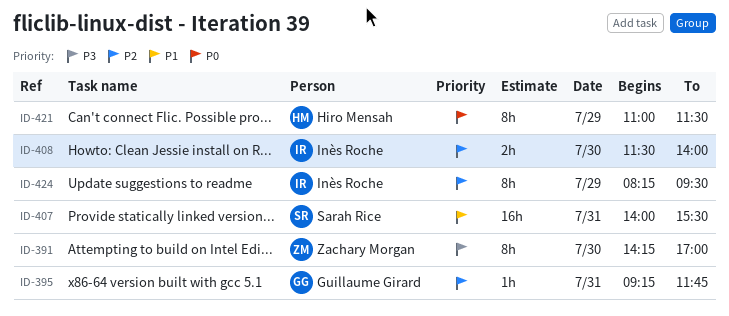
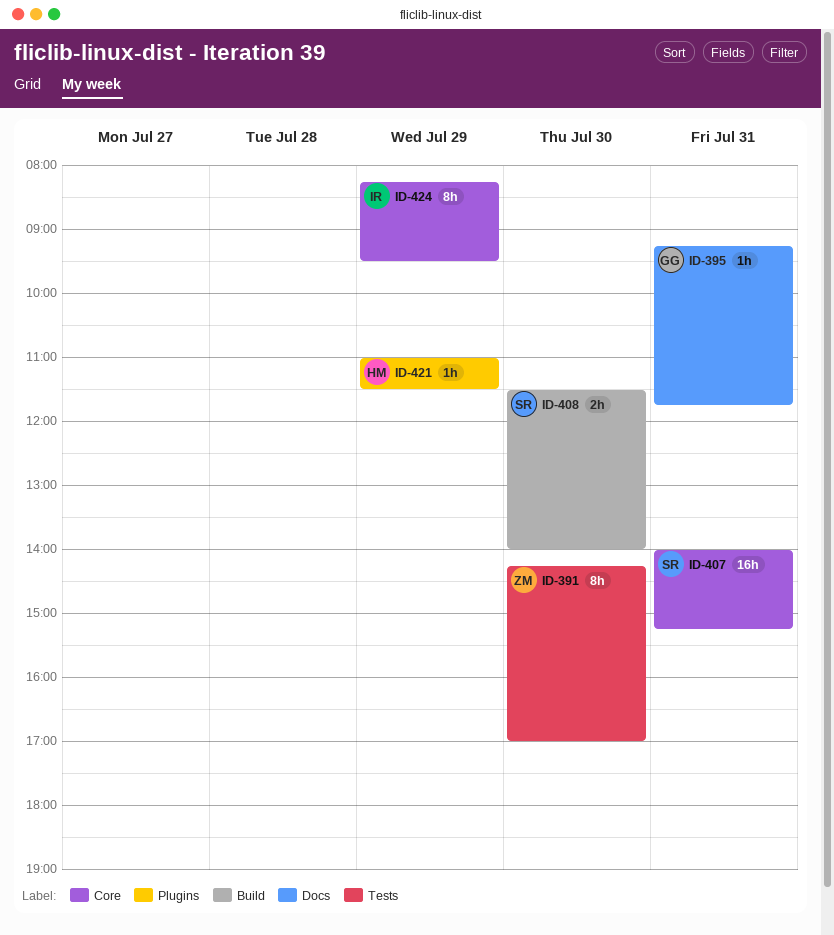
ID-407, ends: 15:30 -> 15:15
ID-408, owner: Inès Roche -> Sarah Rice
ID-421, estimate: 8h -> 1h

